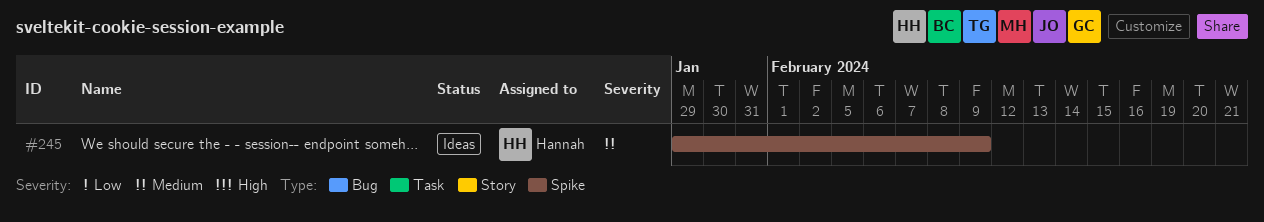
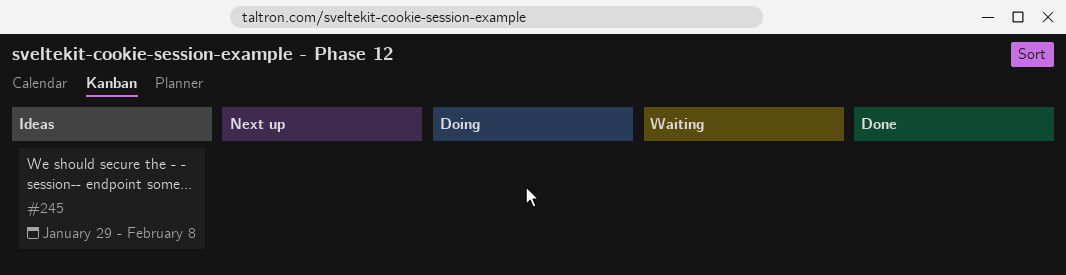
#245, due: Feb 9 -> Feb 8

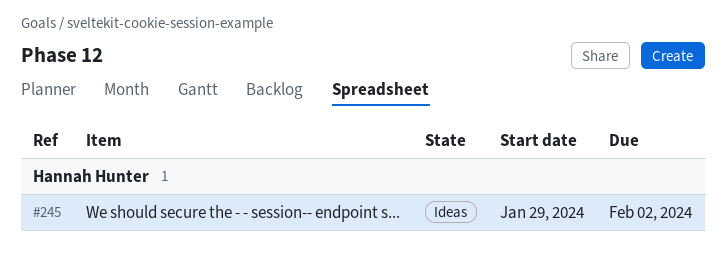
#245, due: Feb 8 -> Feb 2

